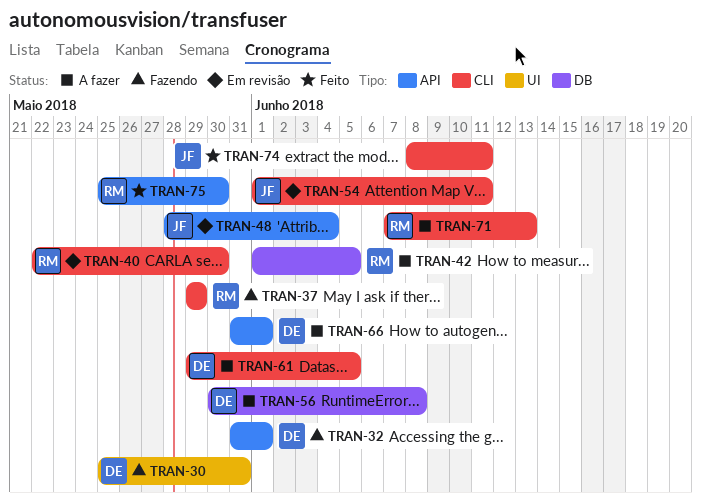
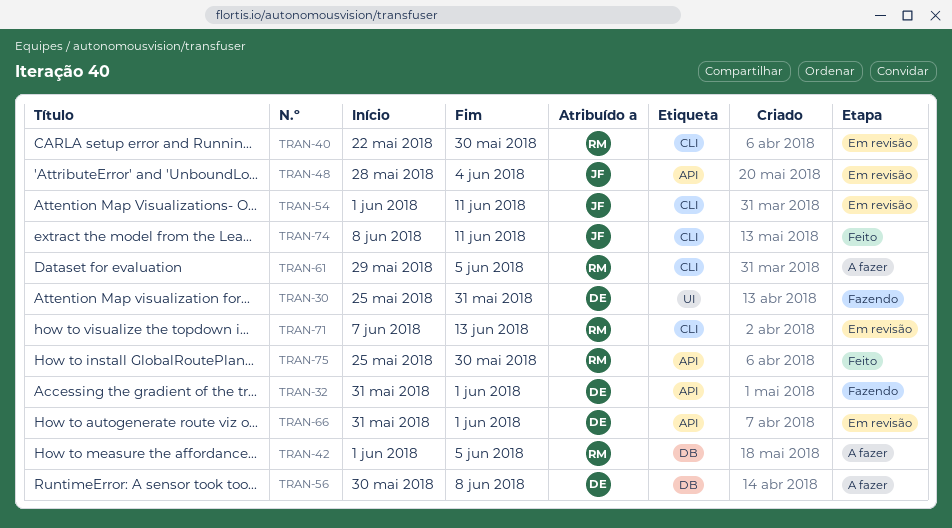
TRAN-37: present -> none
TRAN-61, owner: DE -> RM
TRAN-66, status: A fazer -> Em revisão
TRAN-71, status: A fazer -> Em revisão

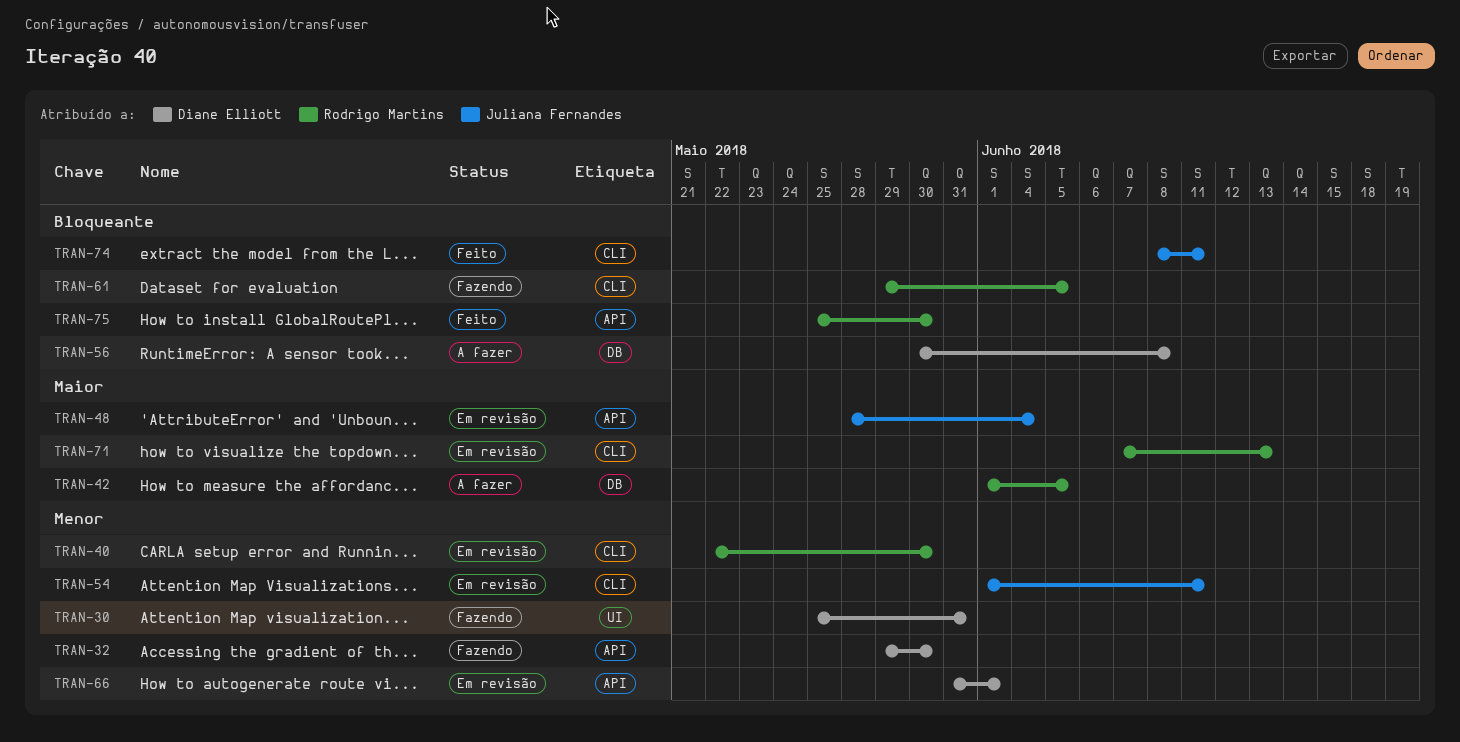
TRAN-32, start: May 31 -> May 29
TRAN-32, due: Jun 1 -> May 30
TRAN-61, status: A fazer -> Fazendo

